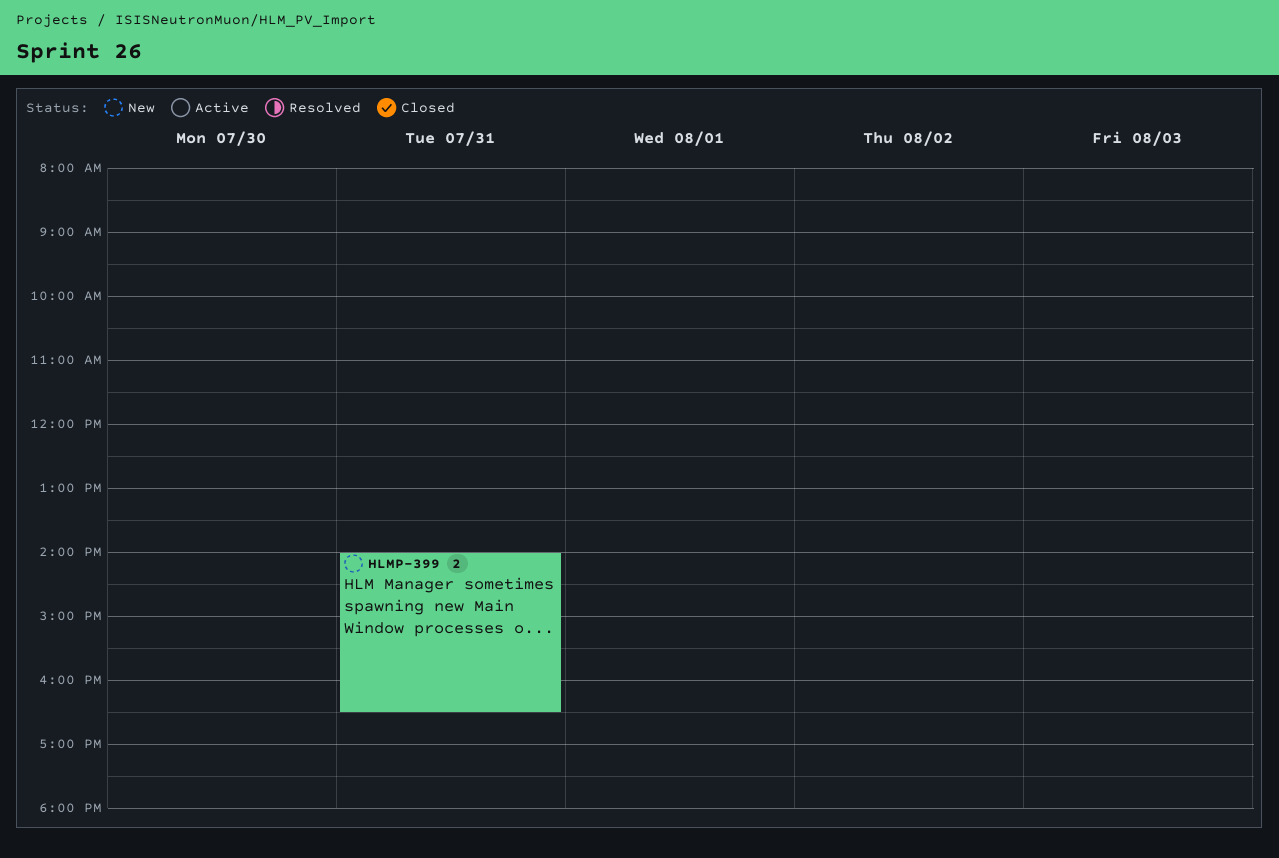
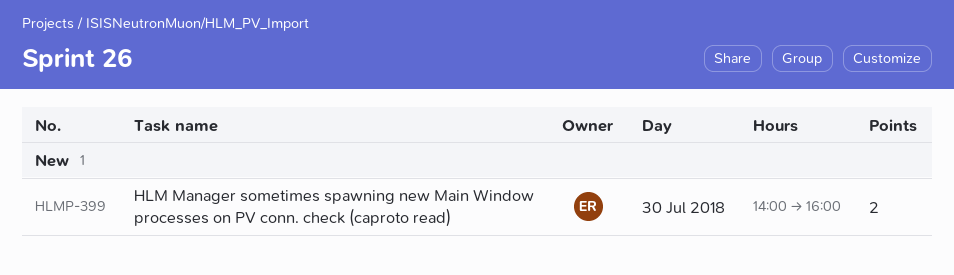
HLMP-399, day: Jul 31 -> Jul 30
HLMP-399, ends: 16:30 -> 16:00

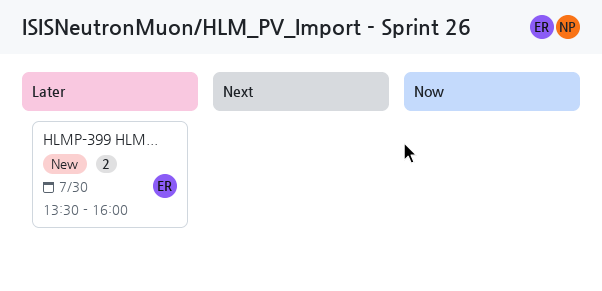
HLMP-399, begins: 14:00 -> 13:30

